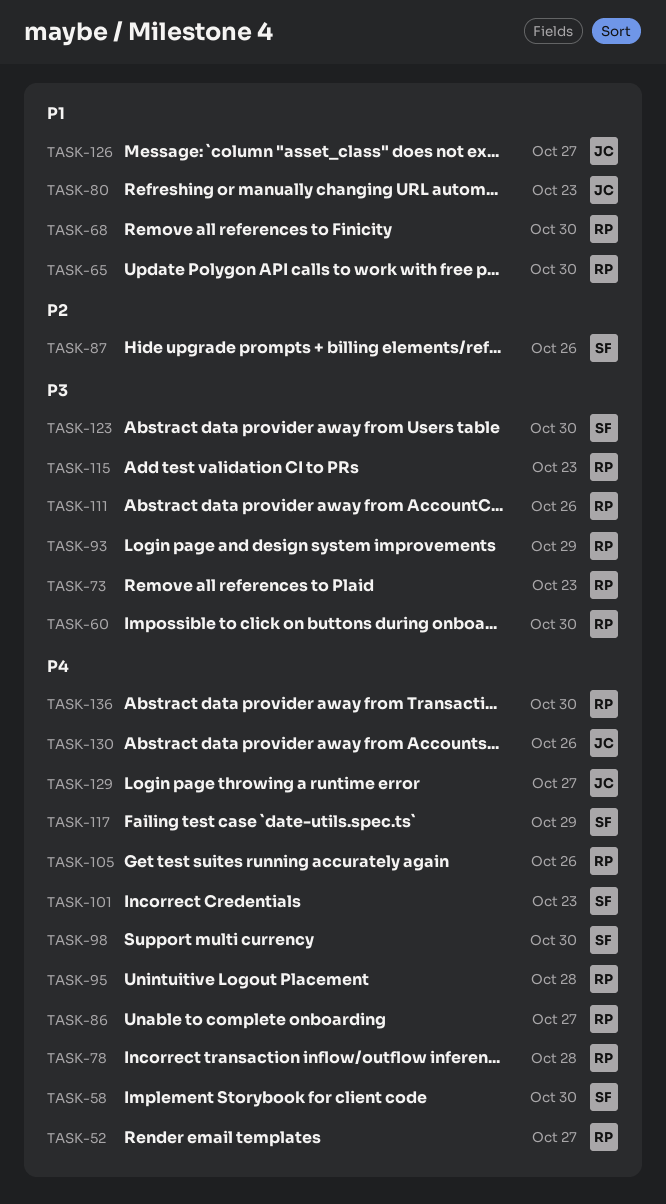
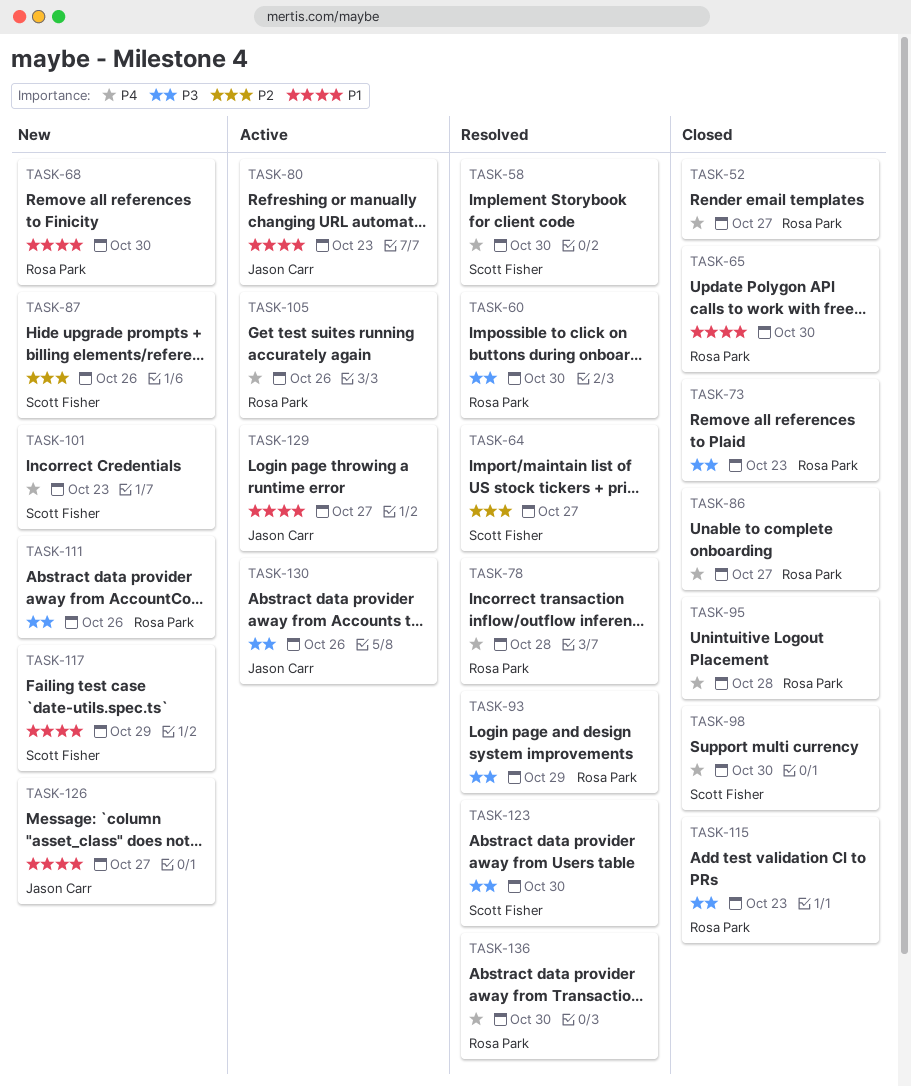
TASK-64: none -> present
TASK-117, priority: P4 -> P1
TASK-129, priority: P4 -> P1
TASK-130, priority: P4 -> P3

